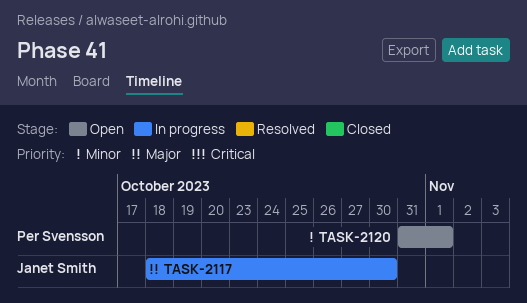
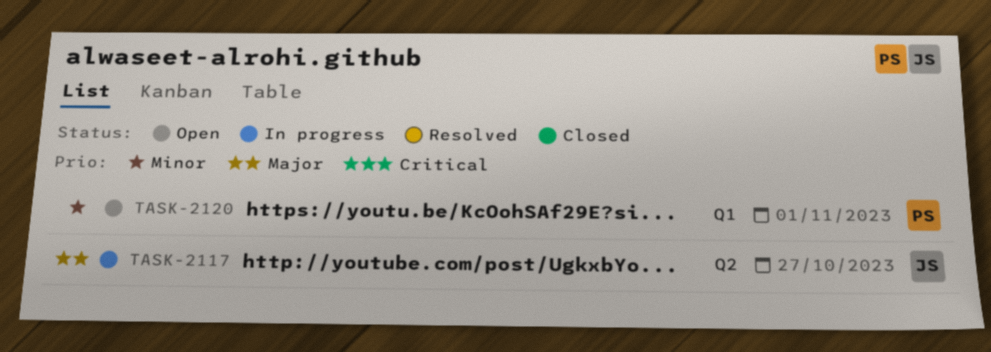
TASK-2117, due: Oct 30 -> Oct 27

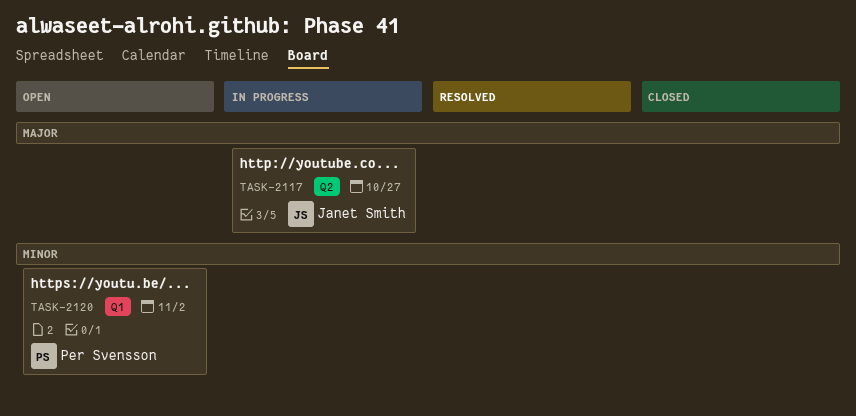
TASK-2120, due: Nov 1 -> Nov 2

